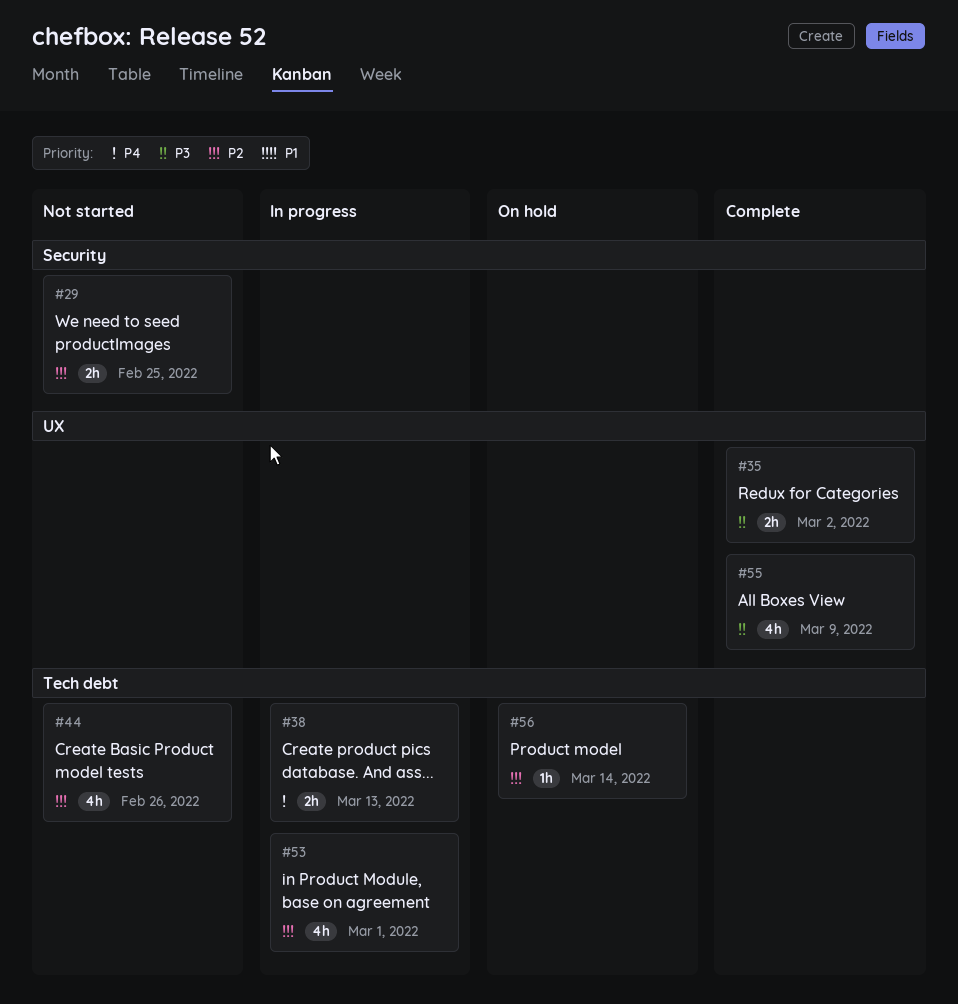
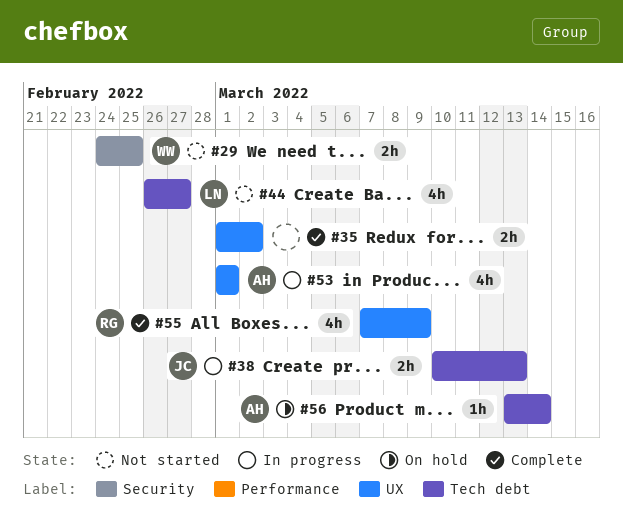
#44, due: Feb 26 -> Feb 27
#53, label: Tech debt -> UX

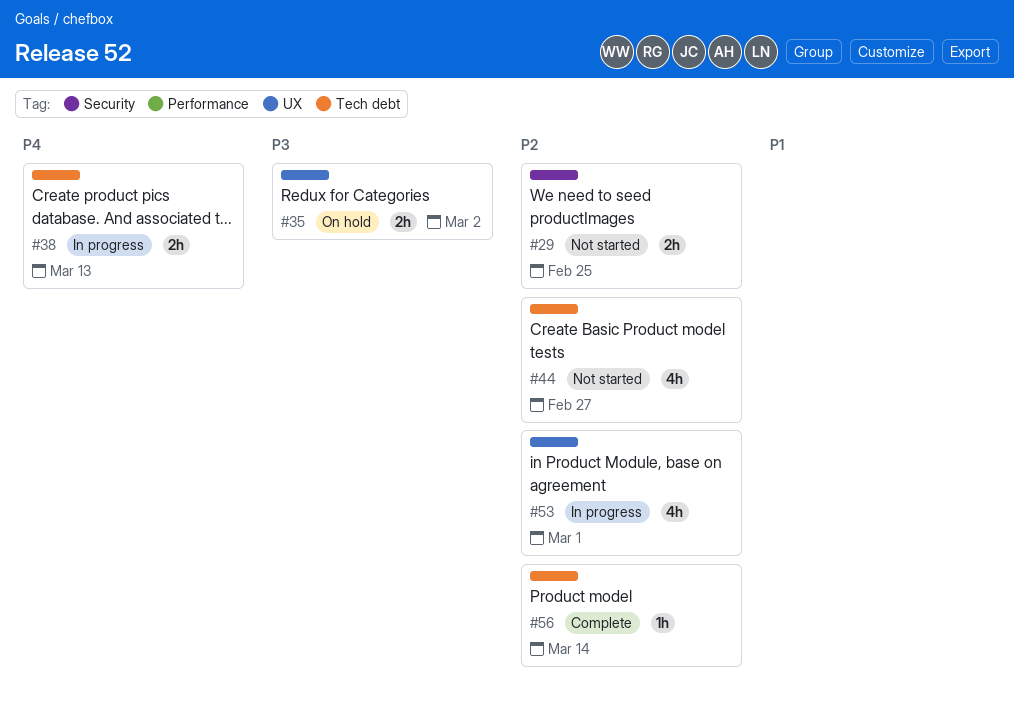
#35, status: Complete -> On hold
#55: present -> none
#56, status: On hold -> Complete

